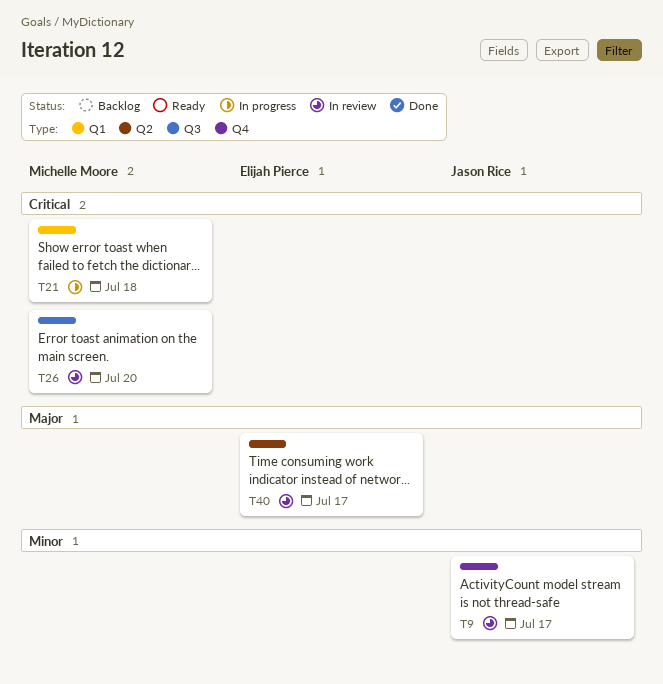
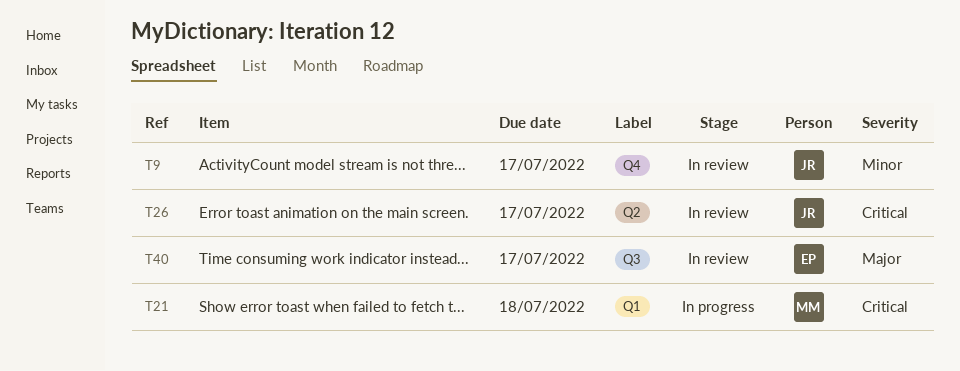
T26, owner: Michelle Moore -> Jason Rice
T26, label: Q3 -> Q2
T26, due: Jul 20 -> Jul 17
T40, label: Q2 -> Q3

